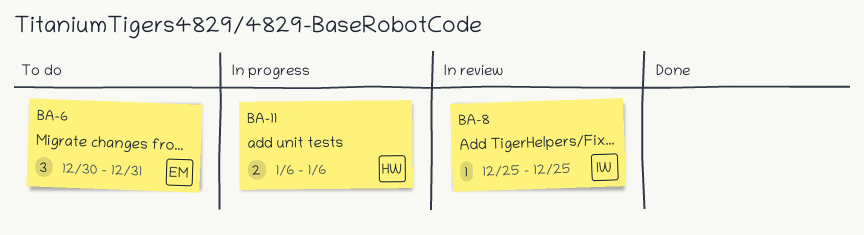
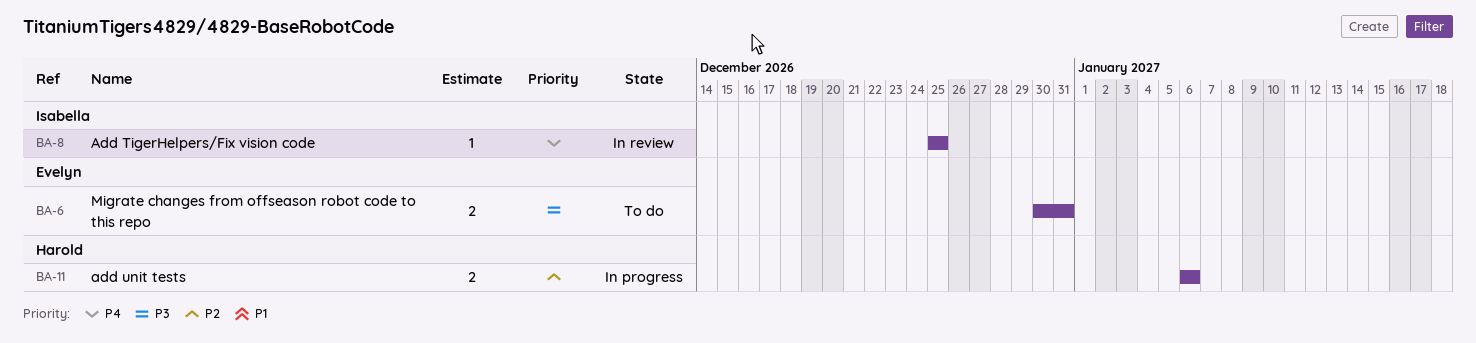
BA-6, estimate: 3 -> 2

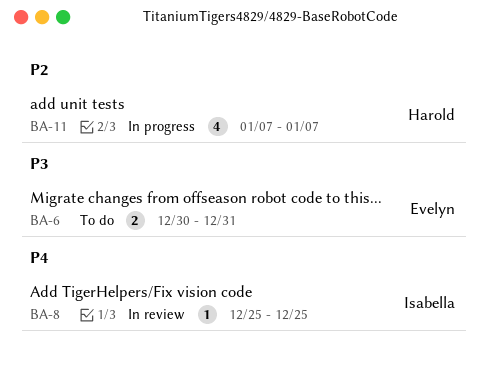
BA-11, estimate: 2 -> 4
BA-11, start: Jan 6 -> Jan 7
BA-11, due: Jan 6 -> Jan 7

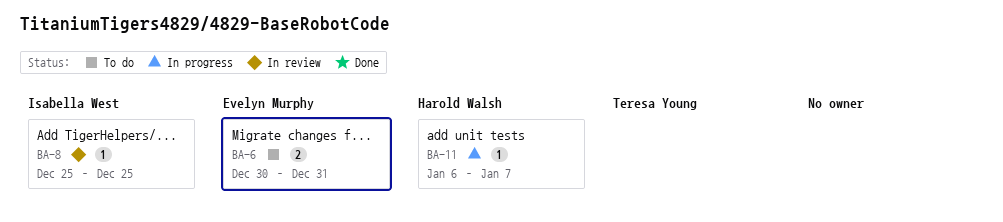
BA-11, estimate: 4 -> 1
BA-11, start: Jan 7 -> Jan 6

